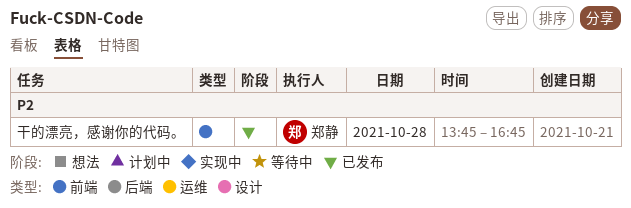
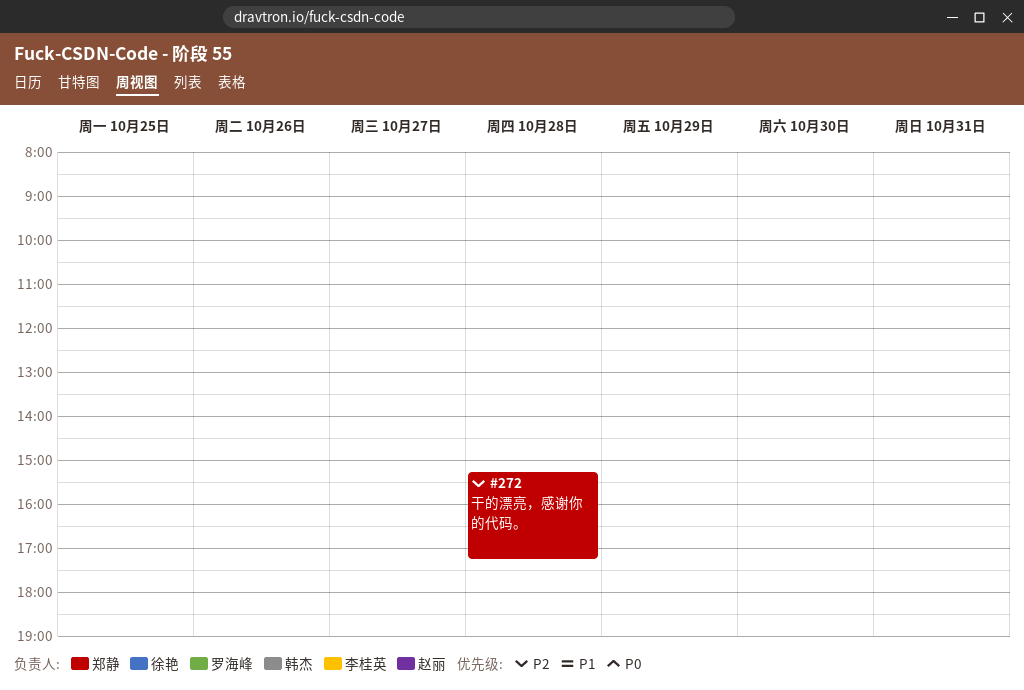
干的漂亮，感谢你的代码。, begins: 13:45 -> 15:15
干的漂亮，感谢你的代码。, ends: 16:45 -> 17:15

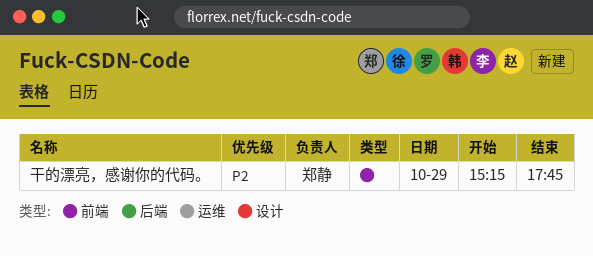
干的漂亮，感谢你的代码。, day: Oct 28 -> Oct 29
干的漂亮，感谢你的代码。, ends: 17:15 -> 17:45

